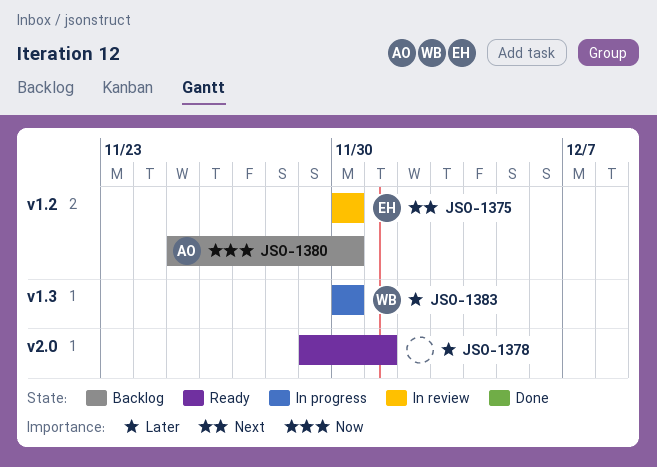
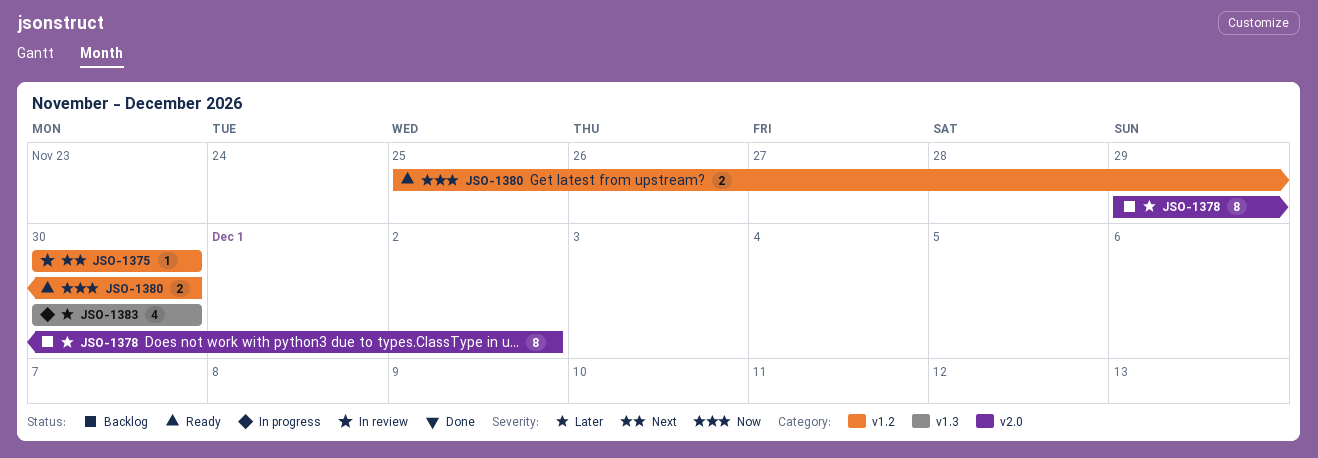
JSO-1378, status: Ready -> Backlog
JSO-1378, due: Dec 1 -> Dec 2
JSO-1380, status: Backlog -> Ready

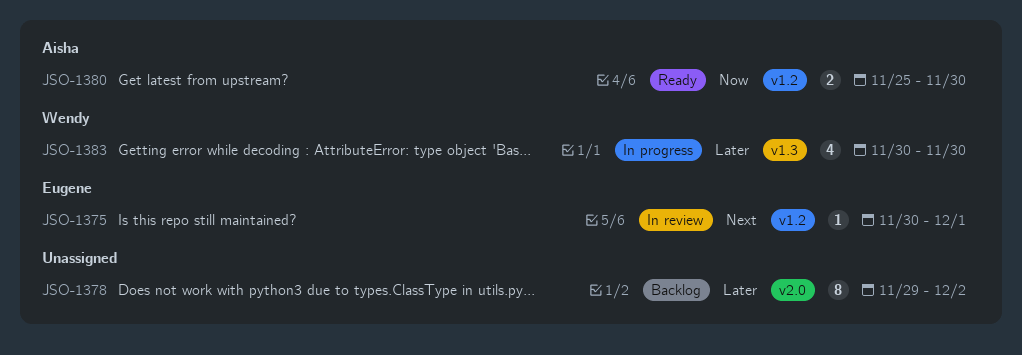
JSO-1375, due: Nov 30 -> Dec 1

